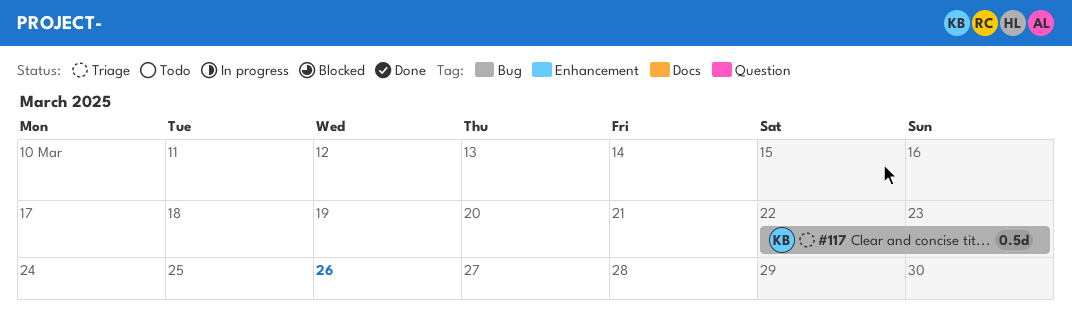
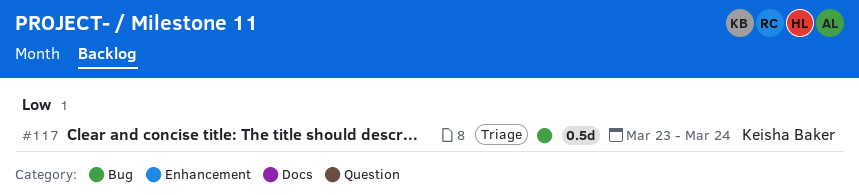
#117, start: Mar 22 -> Mar 23
#117, due: Mar 23 -> Mar 24

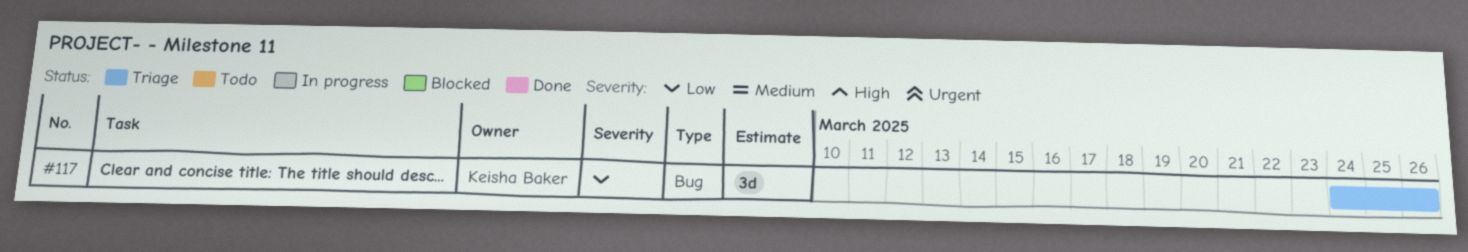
#117, estimate: 0.5d -> 3d
#117, start: Mar 23 -> Mar 24
#117, due: Mar 24 -> Mar 26

